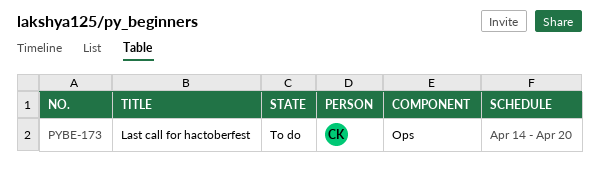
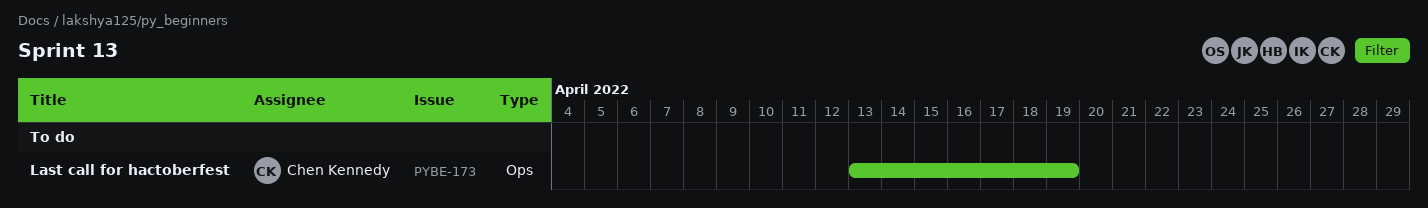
PYBE-173, start: Apr 14 -> Apr 13
PYBE-173, due: Apr 20 -> Apr 19

